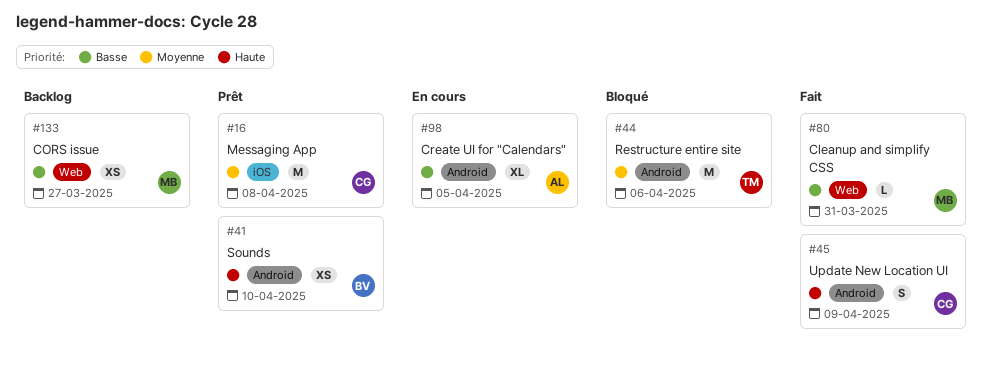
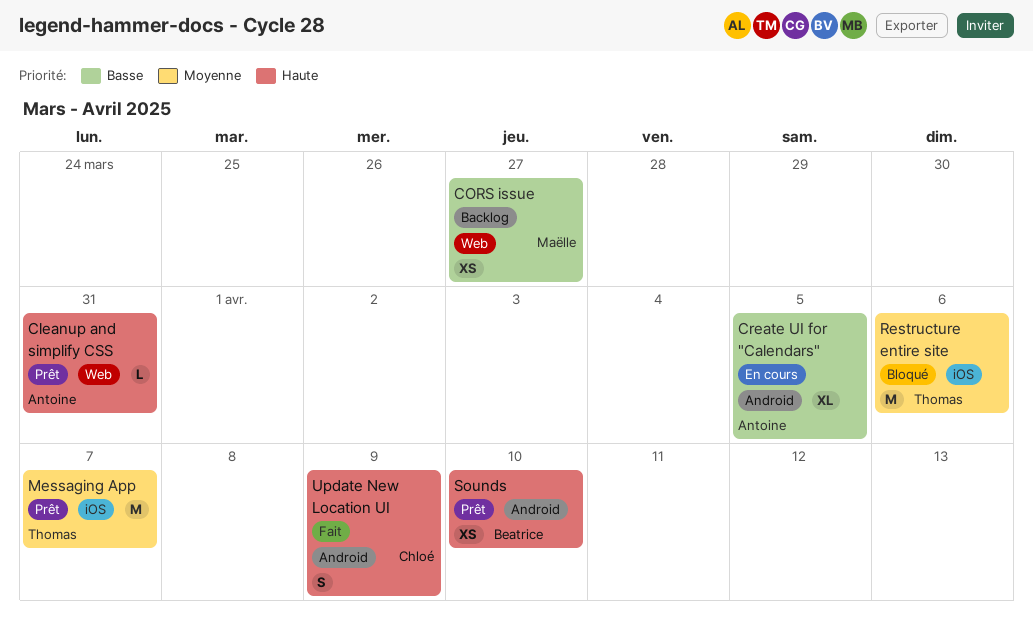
Cleanup and simplify CSS, status: Fait -> Prêt
Cleanup and simplify CSS, owner: Maëlle -> Antoine
Cleanup and simplify CSS, priority: Basse -> Haute
Messaging App, owner: Chloé -> Thomas
Messaging App, due: Apr 8 -> Apr 7
Restructure entire site, label: Android -> iOS

